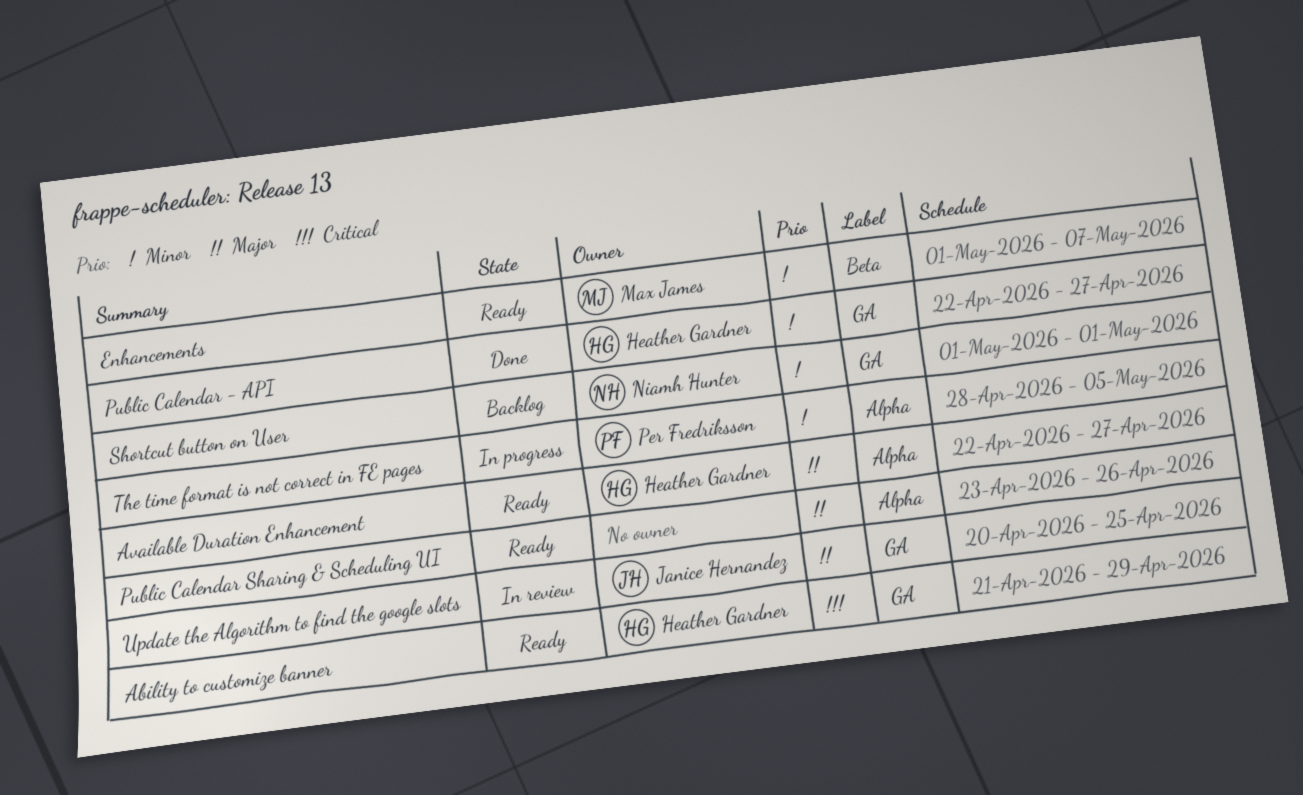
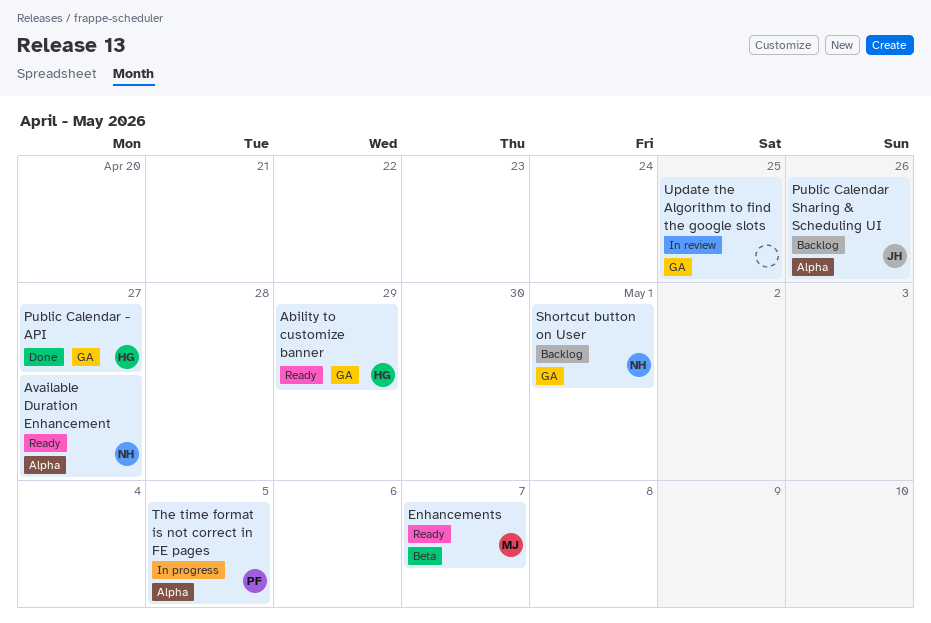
Available Duration Enhancement, owner: Heather Gardner -> Niamh Hunter
Public Calendar Sharing & Scheduling UI, status: Ready -> Backlog
Public Calendar Sharing & Scheduling UI, owner: none -> Janice Hernandez
Update the Algorithm to find the google slots, owner: Janice Hernandez -> none

